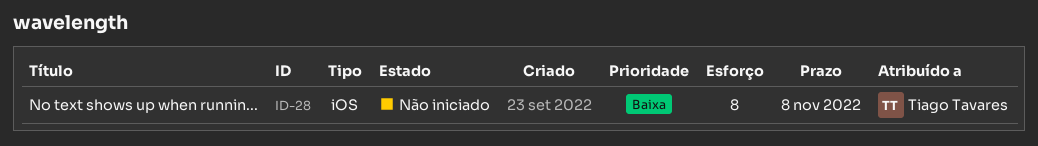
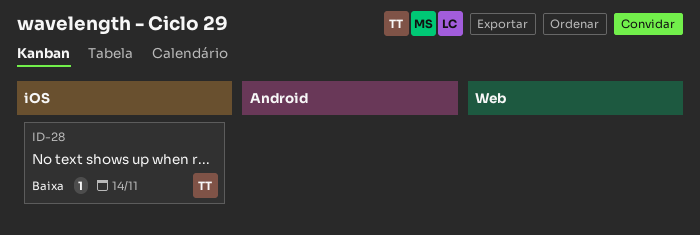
ID-28, estimate: 8 -> 1
ID-28, due: Nov 8 -> Nov 14

